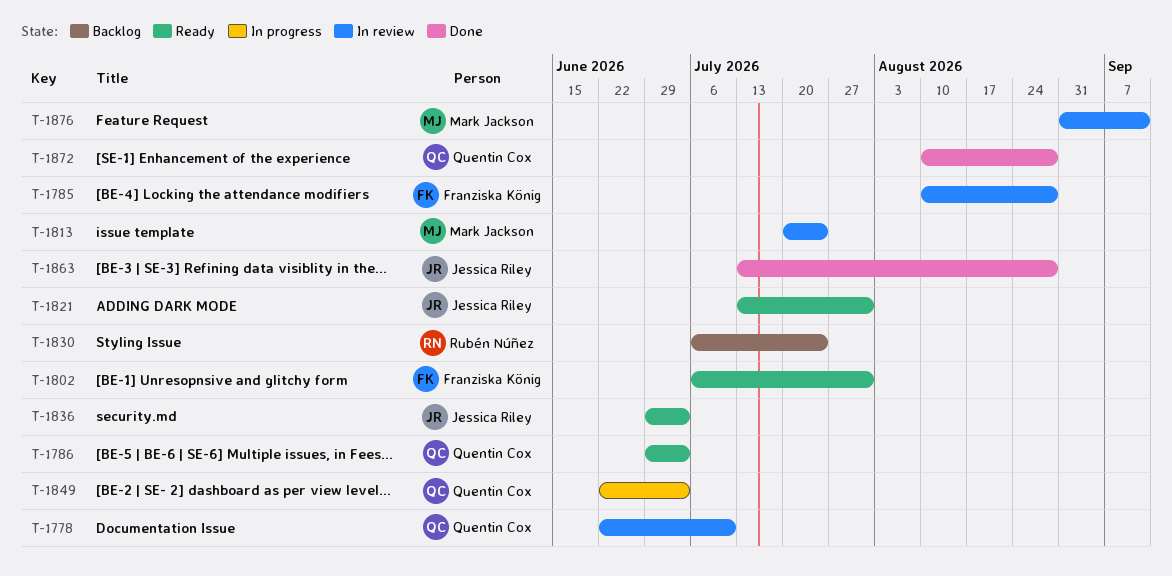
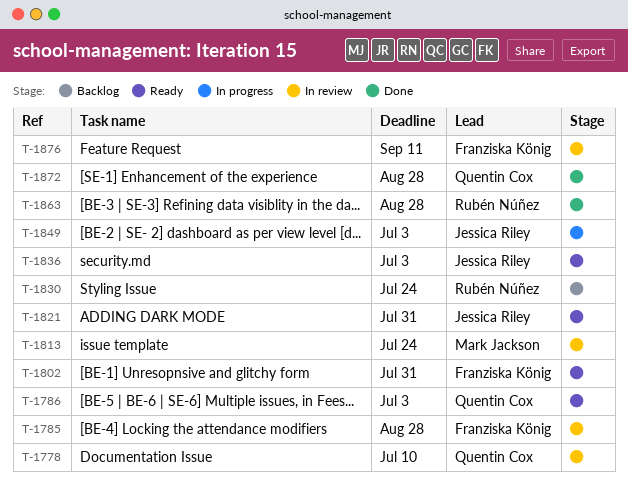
T-1849, owner: Quentin Cox -> Jessica Riley
T-1863, owner: Jessica Riley -> Rubén Núñez
T-1876, owner: Mark Jackson -> Franziska König

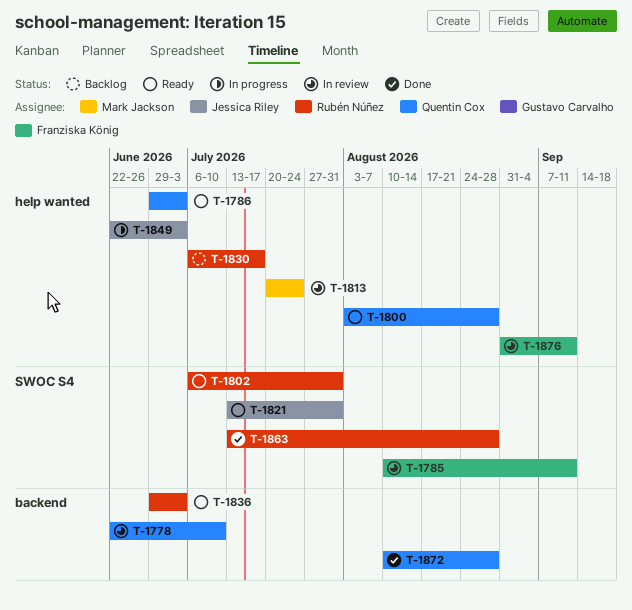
T-1785, due: Aug 28 -> Sep 11
T-1800: none -> present
T-1802, owner: Franziska König -> Rubén Núñez
T-1830, due: Jul 24 -> Jul 17
T-1836, owner: Jessica Riley -> Rubén Núñez

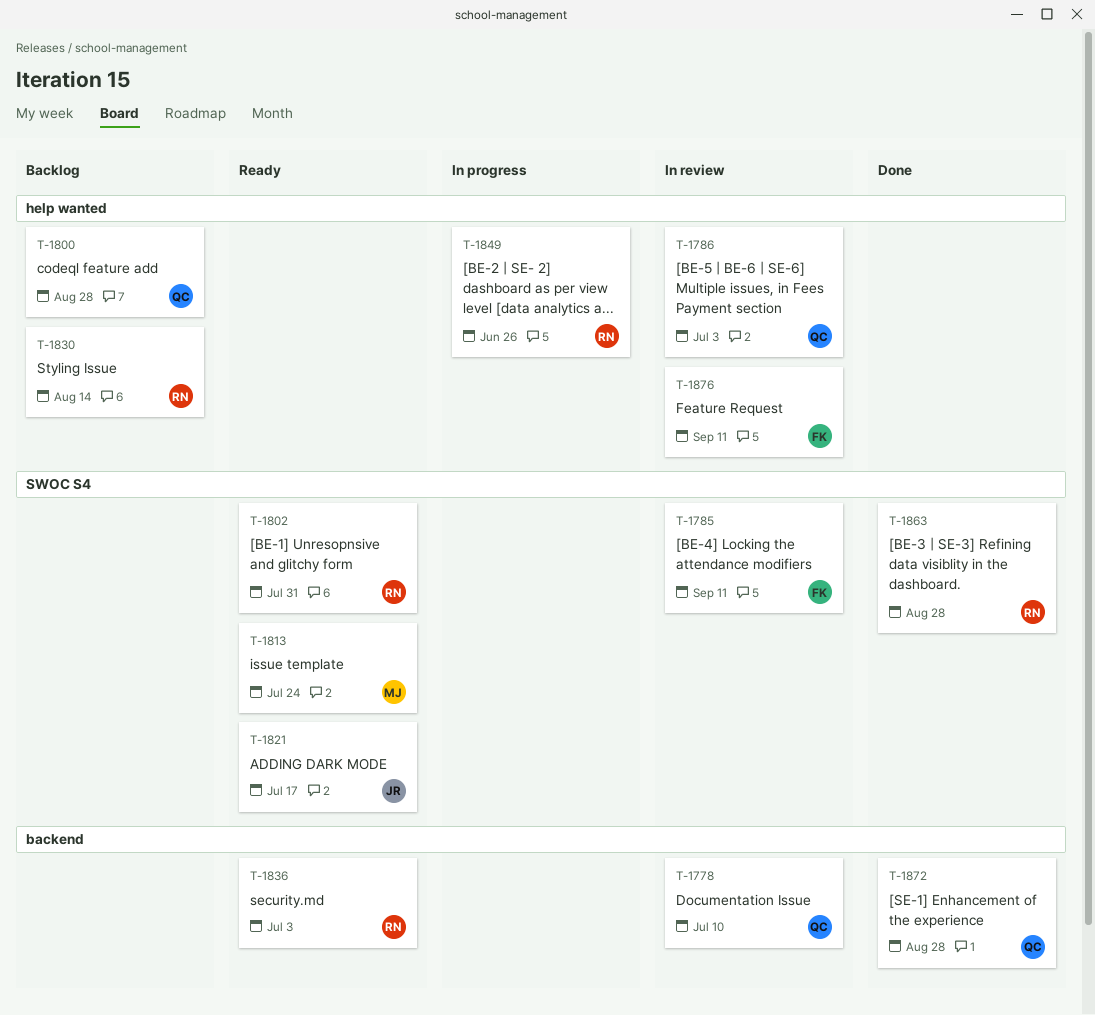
T-1786, status: Ready -> In review
T-1800, status: Ready -> Backlog
T-1813, status: In review -> Ready
T-1813, label: help wanted -> SWOC S4
T-1821, due: Jul 31 -> Jul 17
T-1830, due: Jul 17 -> Aug 14
T-1849, owner: Jessica Riley -> Rubén Núñez
T-1849, due: Jul 3 -> Jun 26

